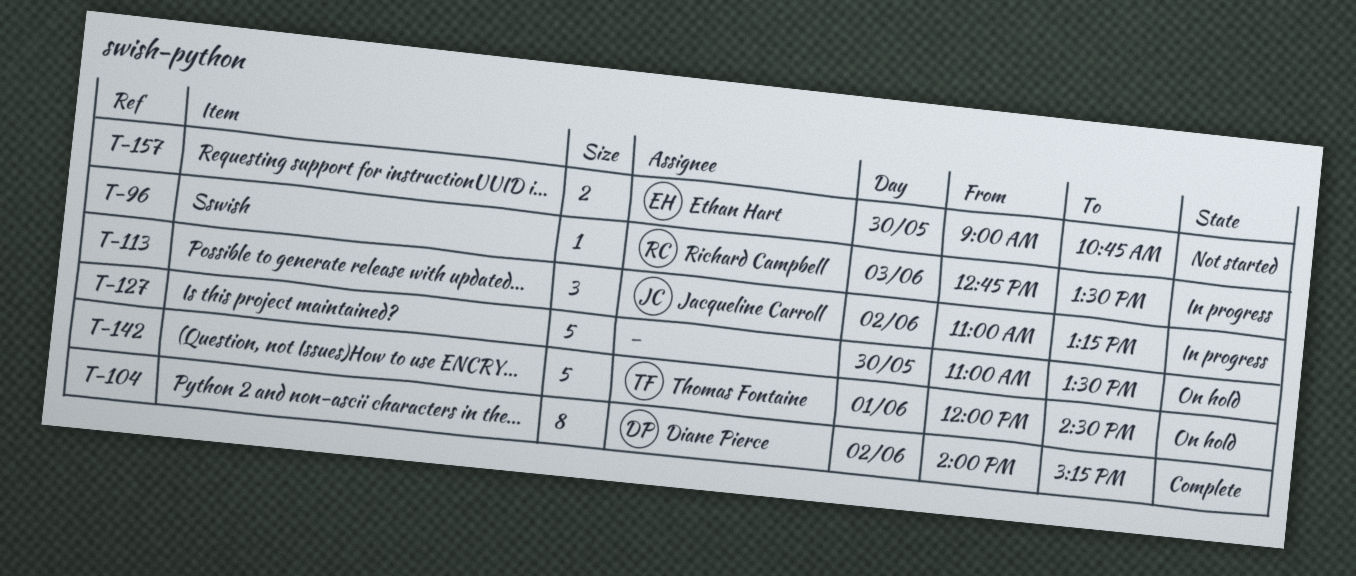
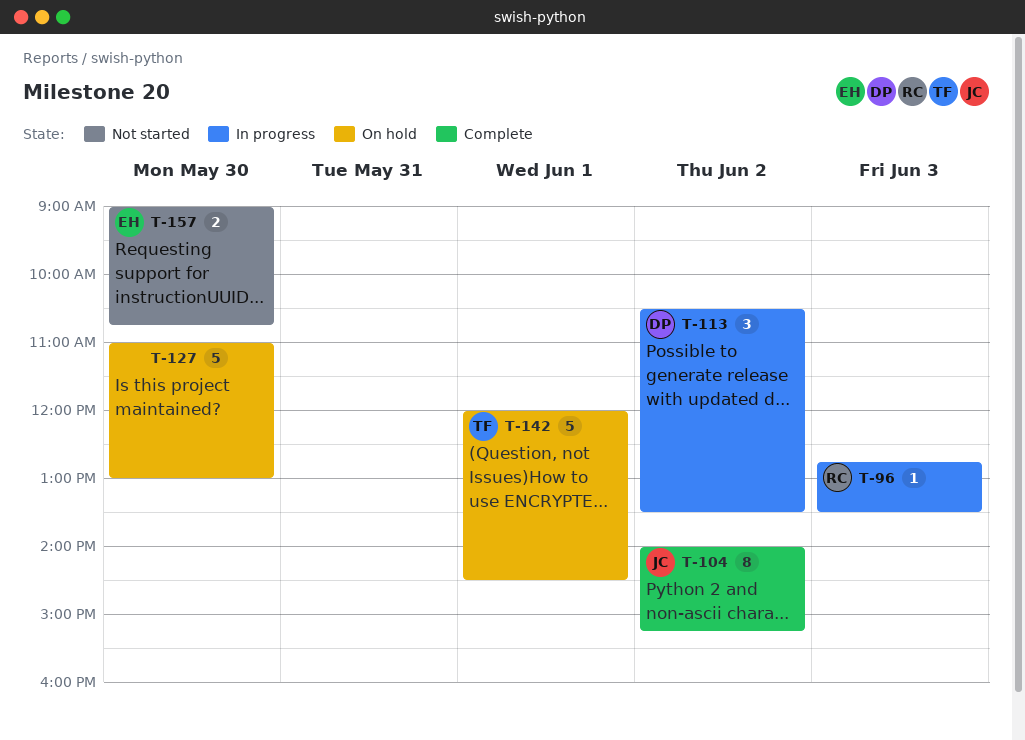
T-104, owner: Diane Pierce -> Jacqueline Carroll
T-113, owner: Jacqueline Carroll -> Diane Pierce
T-113, begins: 11:00 -> 10:30
T-113, ends: 13:15 -> 13:30
T-127, ends: 13:30 -> 13:00

